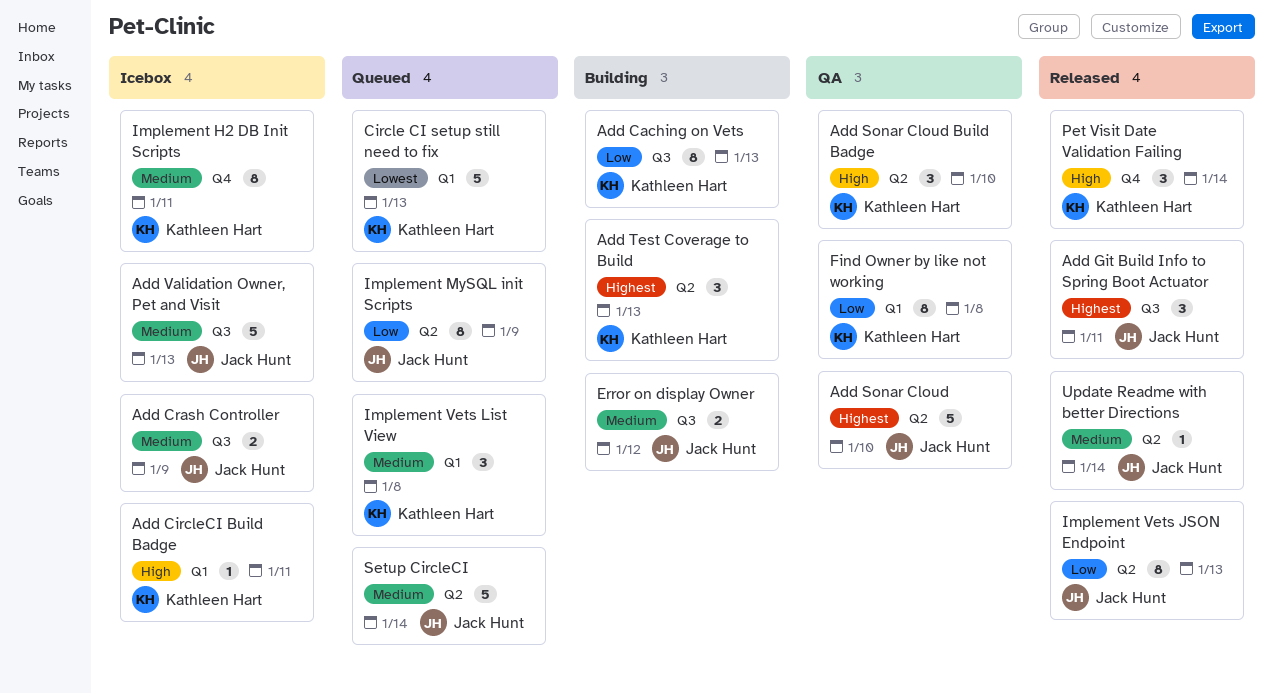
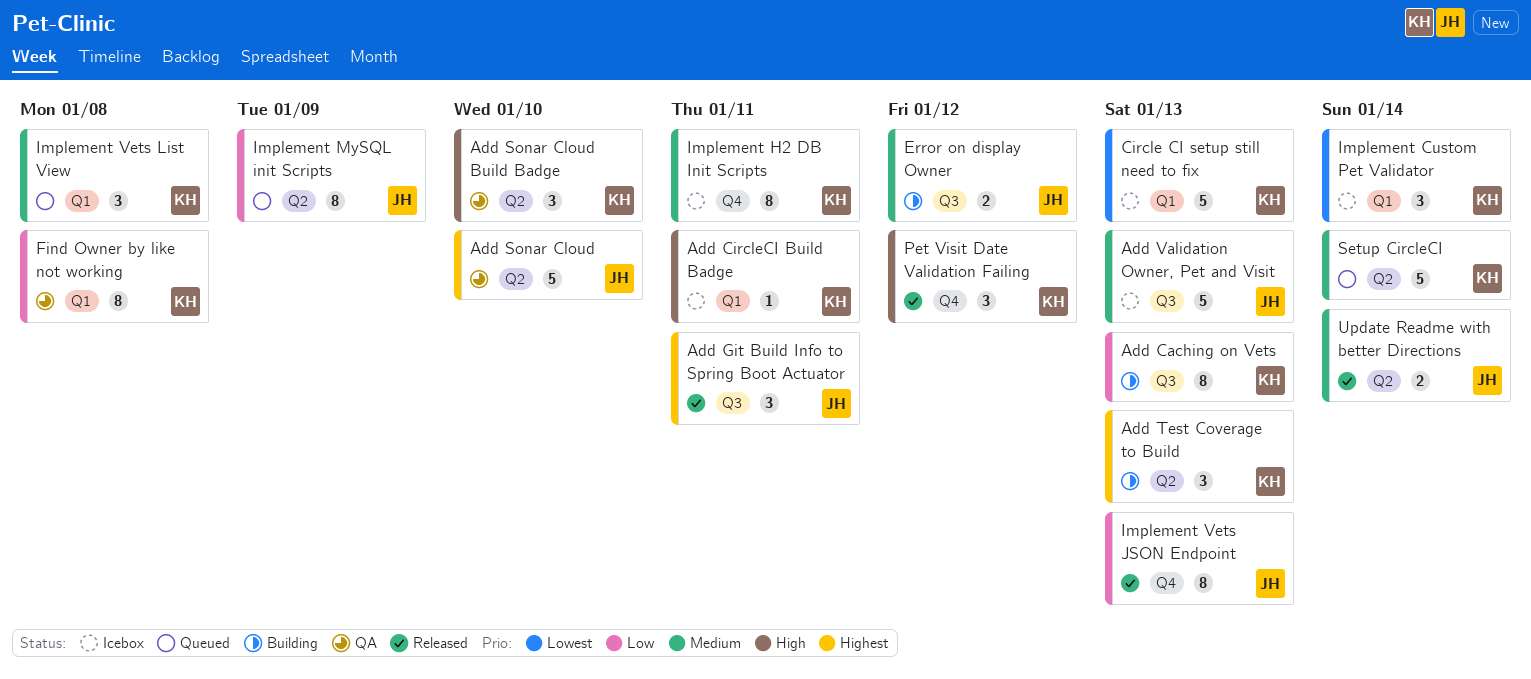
Add Crash Controller: present -> none
Circle CI setup still need to fix, status: Queued -> Icebox
Implement Custom Pet Validator: none -> present
Implement Vets JSON Endpoint, label: Q2 -> Q4
Pet Visit Date Validation Failing, due: Jan 14 -> Jan 12
Setup CircleCI, owner: Jack Hunt -> Kathleen Hart
Update Readme with better Directions, estimate: 1 -> 2

